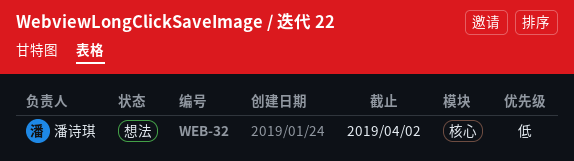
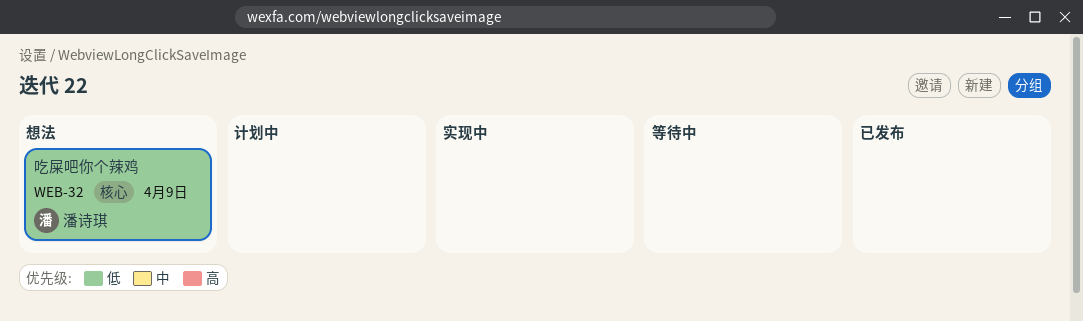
WEB-32, due: Apr 2 -> Apr 9

